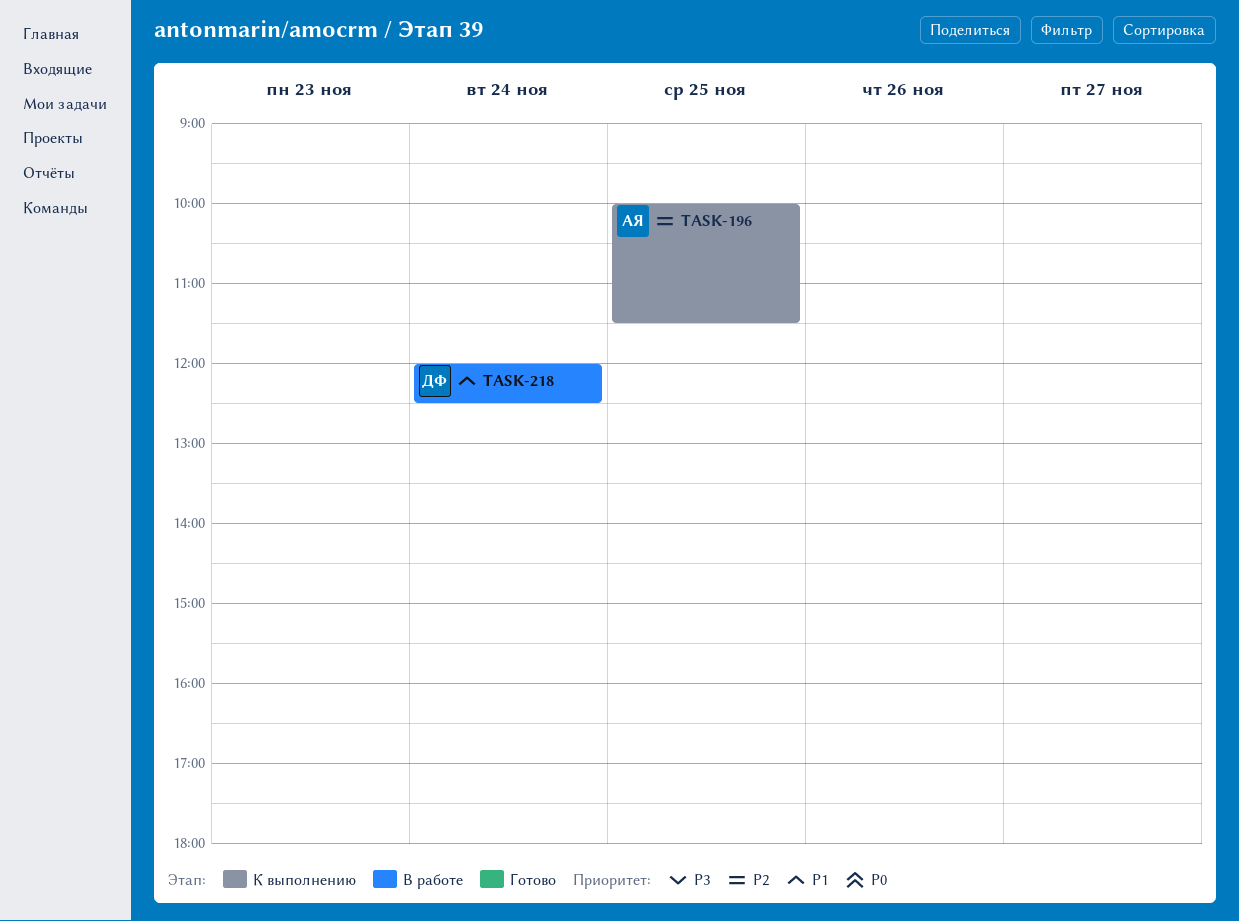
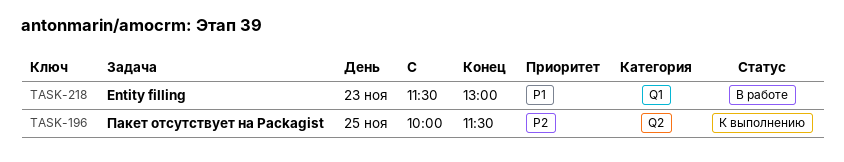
TASK-218, day: Nov 24 -> Nov 23
TASK-218, begins: 12:00 -> 11:30
TASK-218, ends: 12:30 -> 13:00

